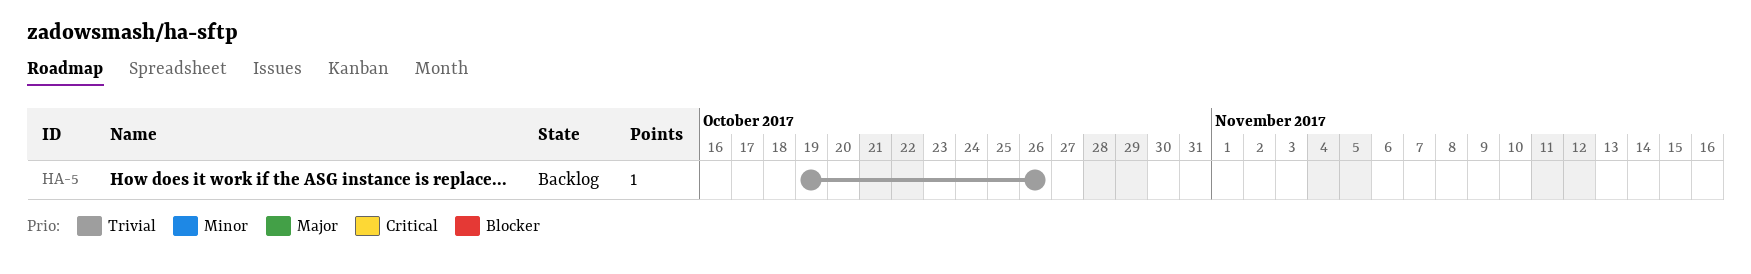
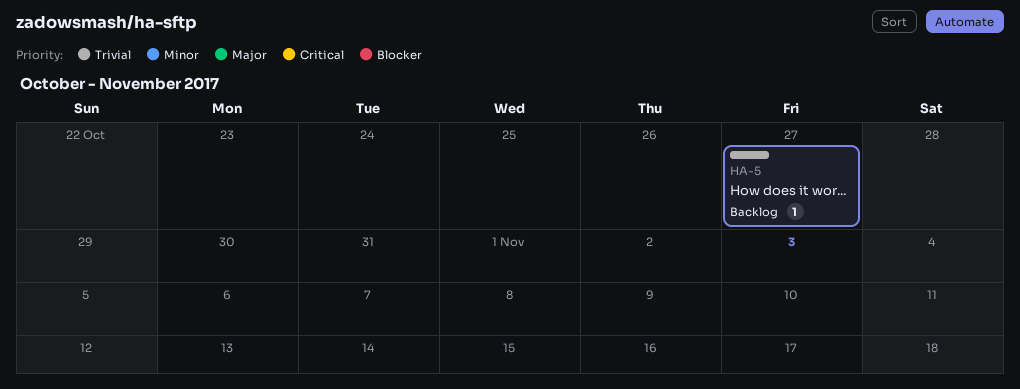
HA-5, due: Oct 26 -> Oct 27

